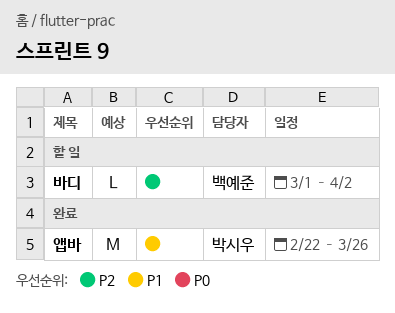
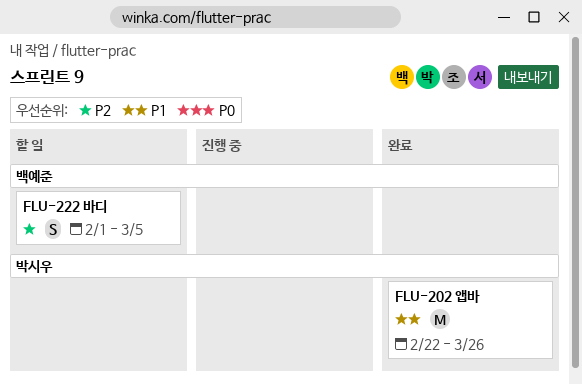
바디, estimate: L -> S
바디, start: Mar 1 -> Feb 1
바디, due: Apr 2 -> Mar 5

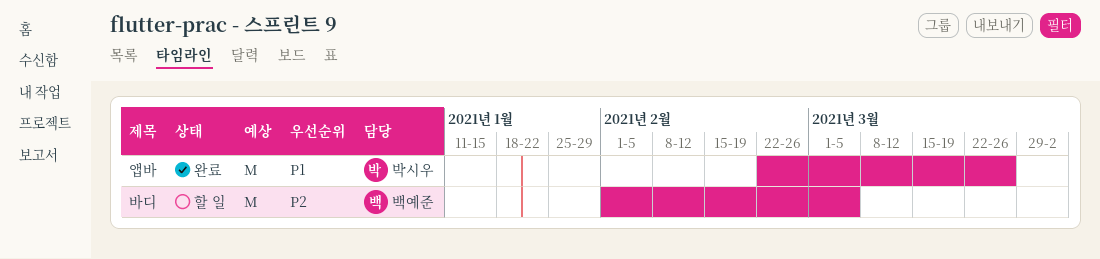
바디, estimate: S -> M

